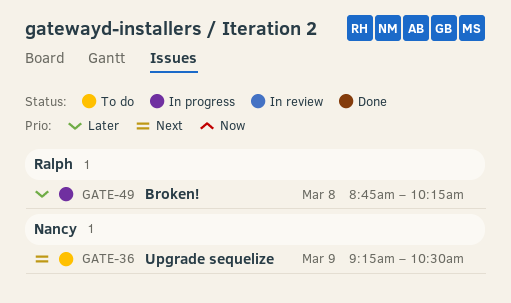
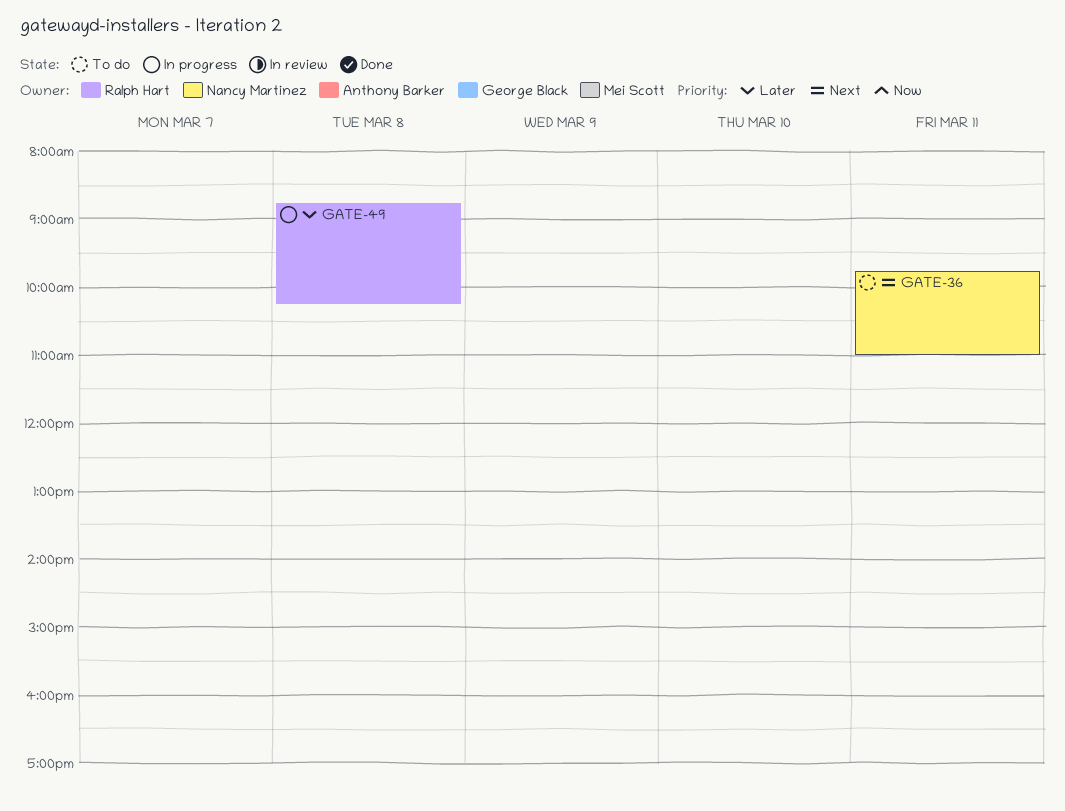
GATE-36, day: Mar 9 -> Mar 11
GATE-36, begins: 09:15 -> 09:45
GATE-36, ends: 10:30 -> 11:00

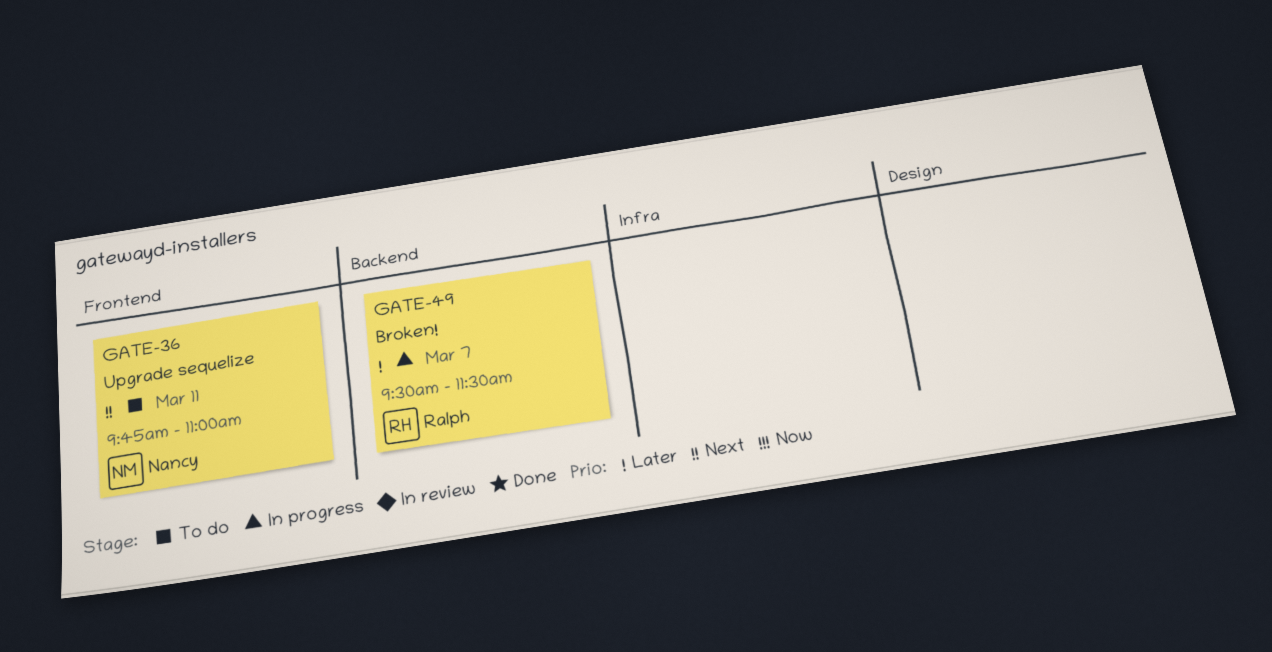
GATE-49, day: Mar 8 -> Mar 7
GATE-49, begins: 08:45 -> 09:30
GATE-49, ends: 10:15 -> 11:30

